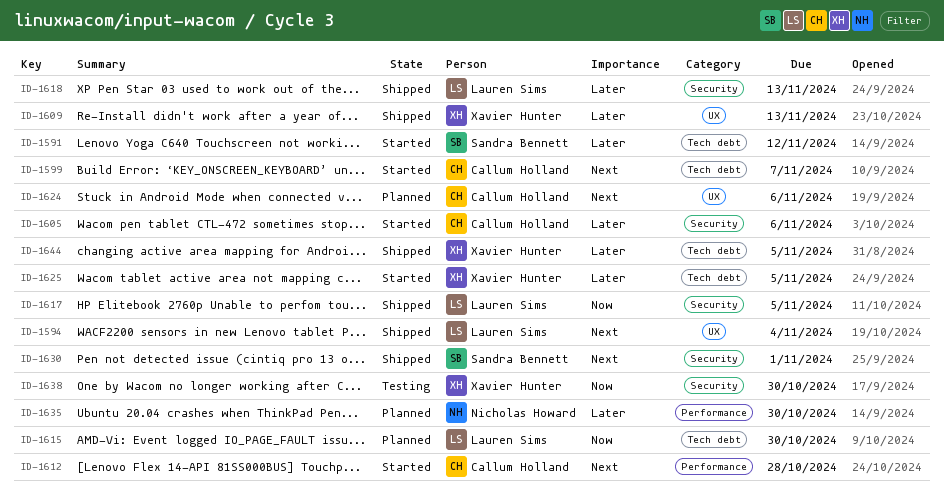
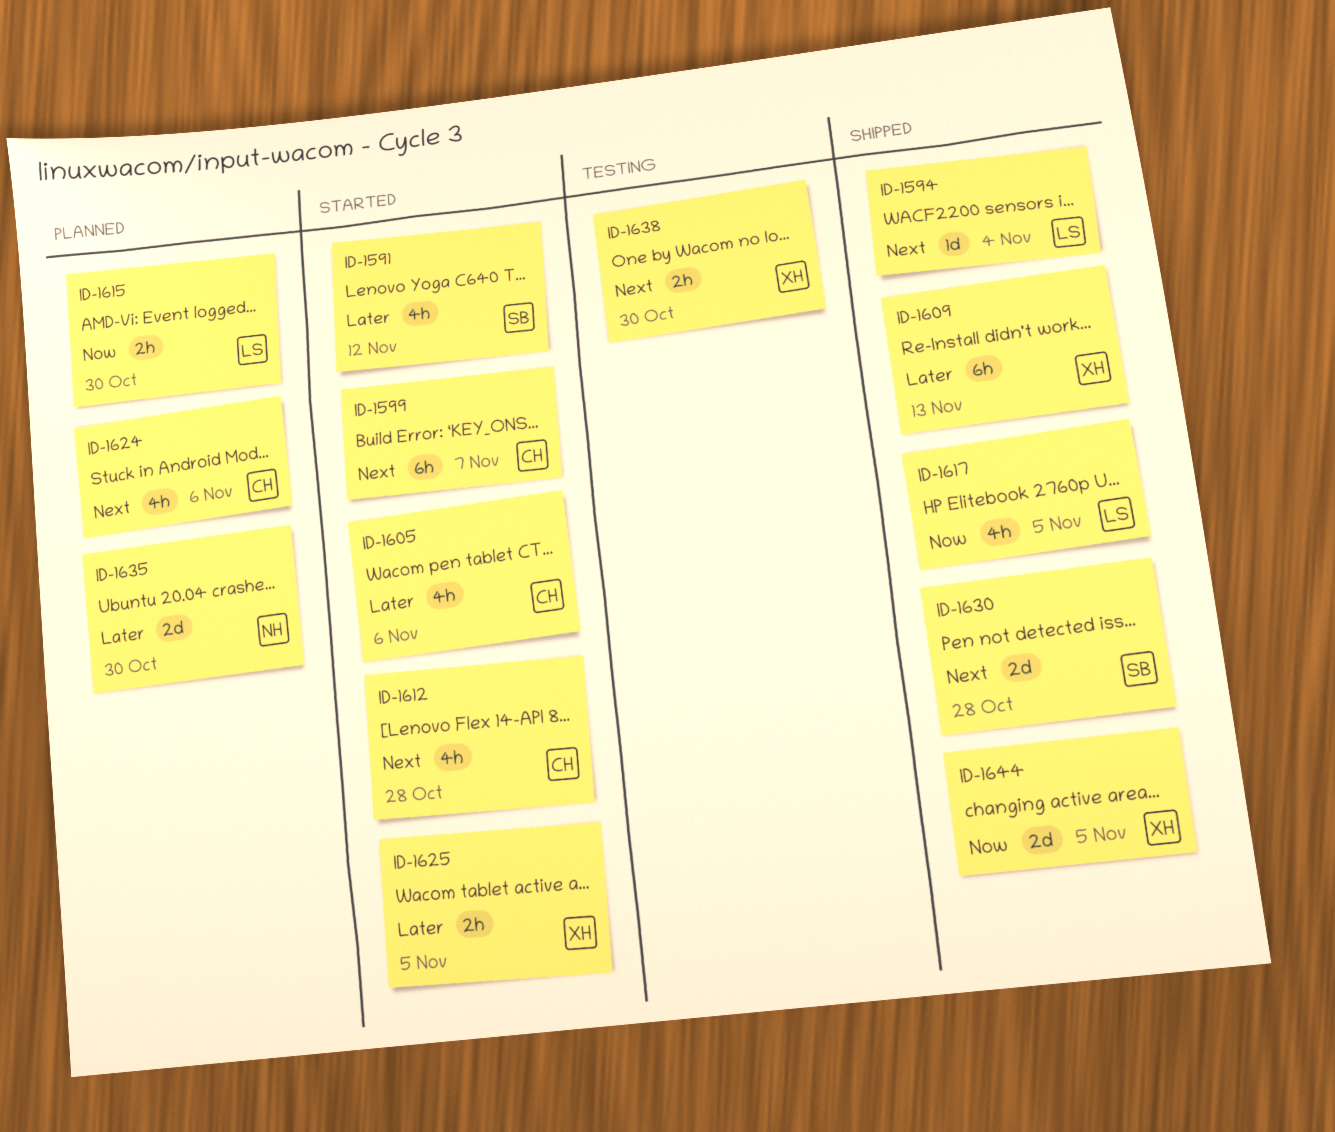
ID-1618: present -> none
ID-1630, due: Nov 1 -> Oct 28
ID-1638, priority: Now -> Next
ID-1644, priority: Later -> Now

